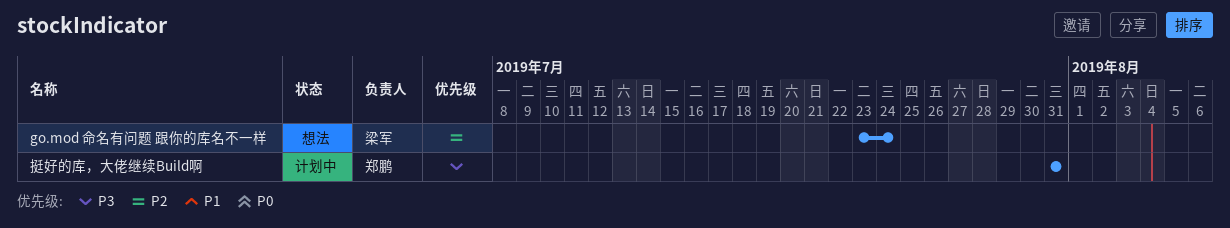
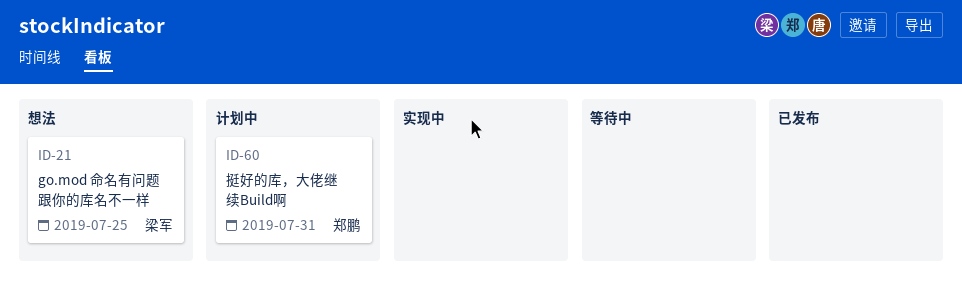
go.mod 命名有问题 跟你的库名不一样, due: Jul 24 -> Jul 25

